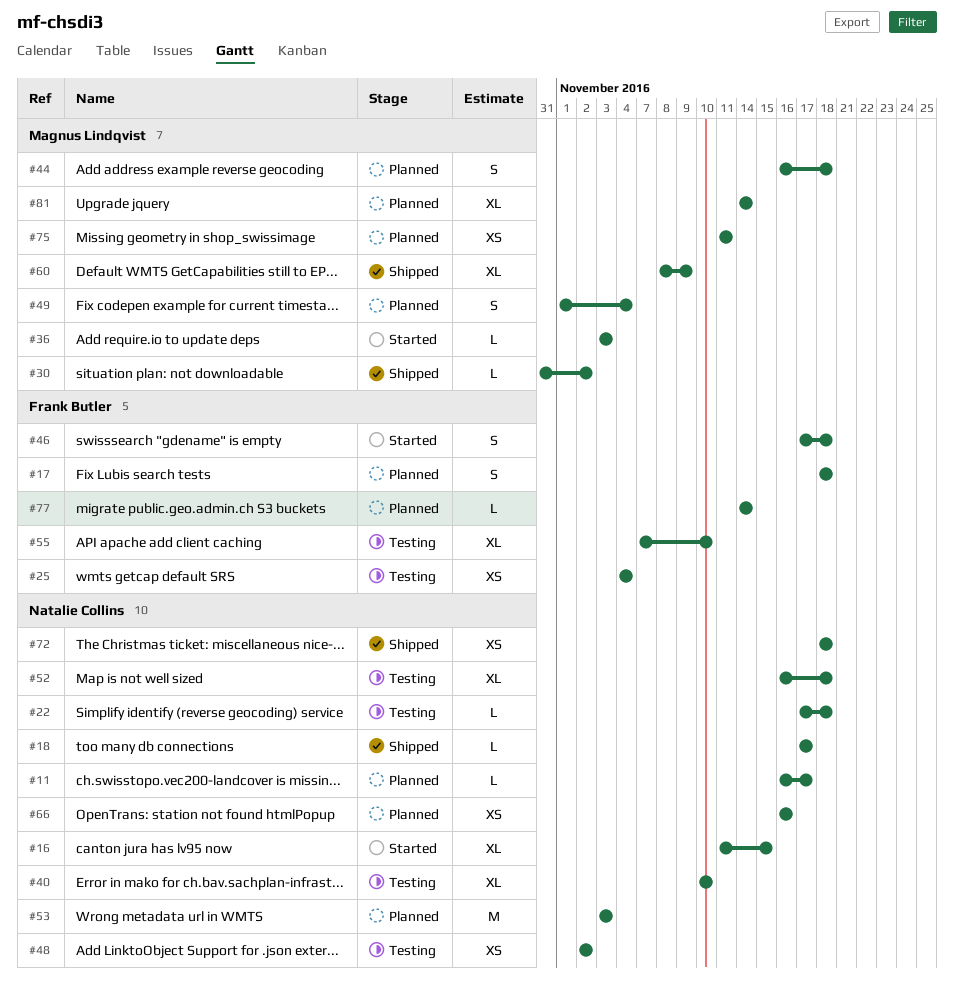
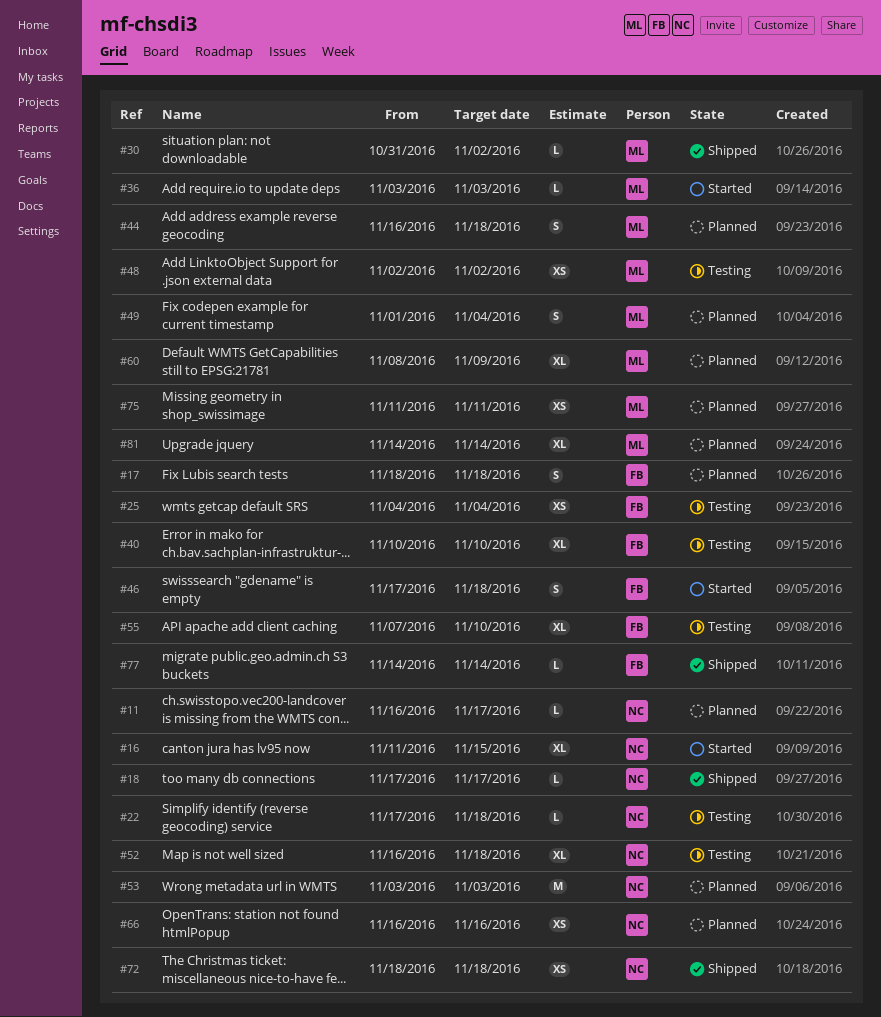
#40, owner: Natalie Collins -> Frank Butler
#48, owner: Natalie Collins -> Magnus Lindqvist
#60, status: Shipped -> Planned
#77, status: Planned -> Shipped

